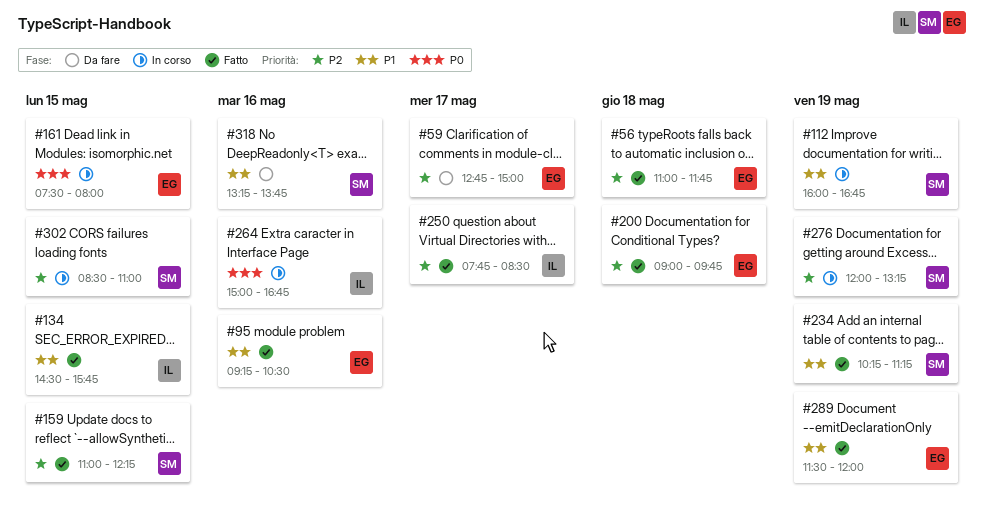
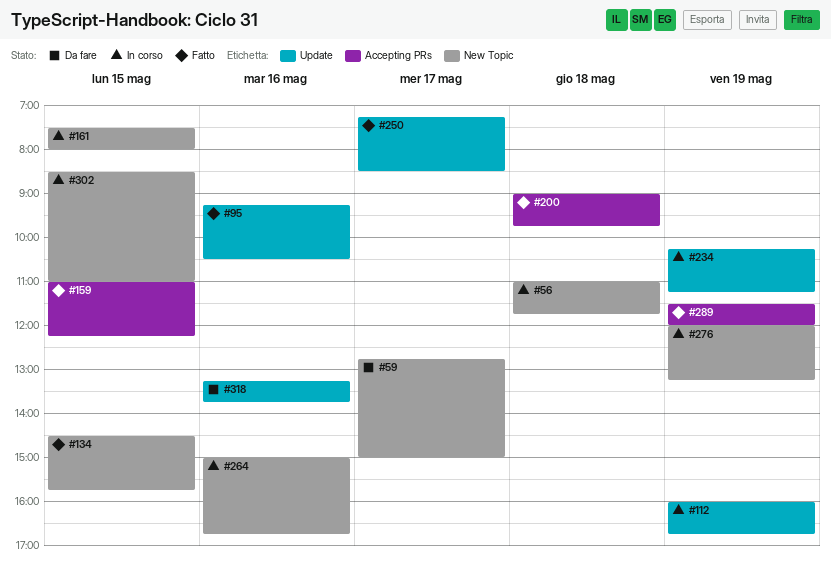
#56, status: Fatto -> In corso
#234, status: Fatto -> In corso
#250, begins: 07:45 -> 07:15

